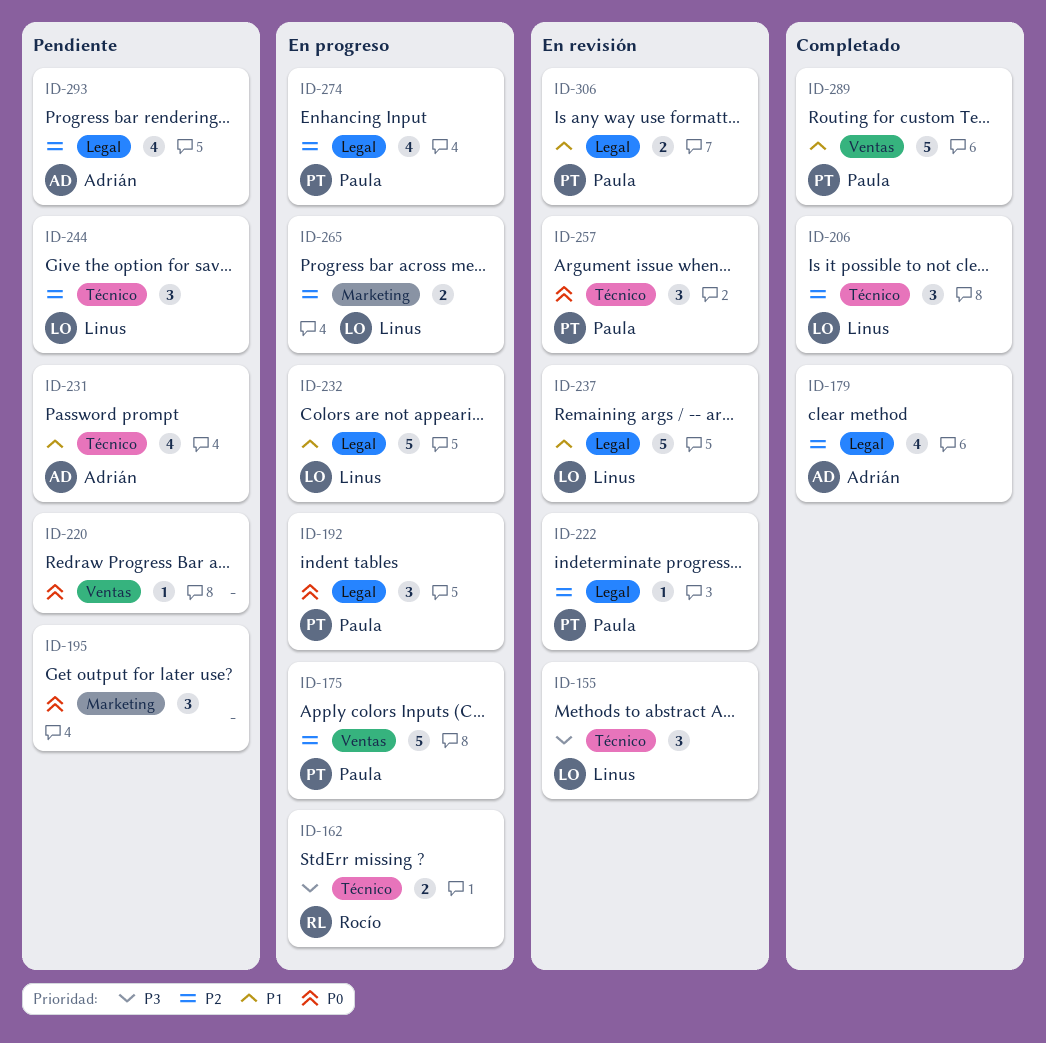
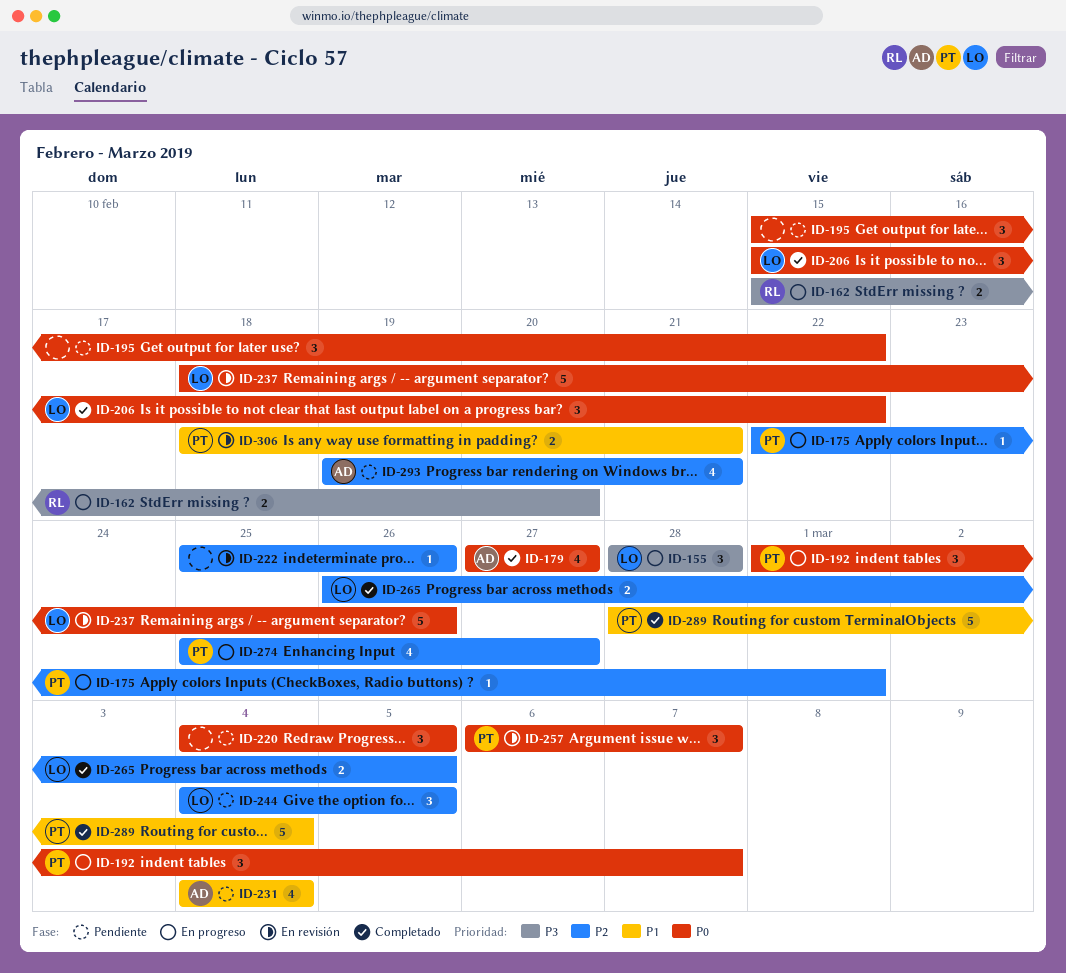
ID-155, status: En revisión -> En progreso
ID-175, estimate: 5 -> 1
ID-179, priority: P2 -> P0
ID-206, priority: P2 -> P0
ID-220, estimate: 1 -> 3
ID-222, owner: Paula -> none
ID-232: present -> none
ID-237, priority: P1 -> P0
ID-265, status: En progreso -> Completado

